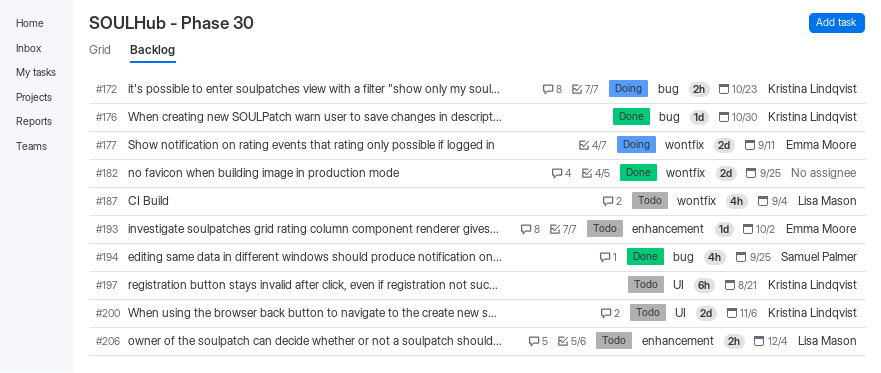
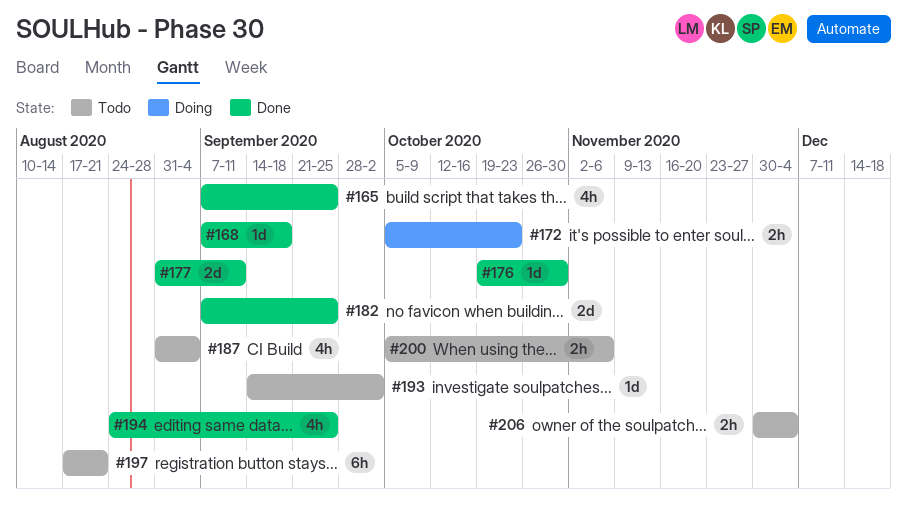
#165: none -> present
#168: none -> present
#177, status: Doing -> Done
#200, estimate: 2d -> 2h

